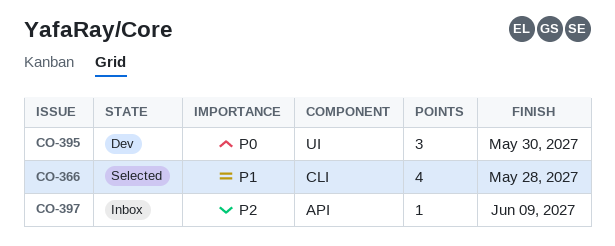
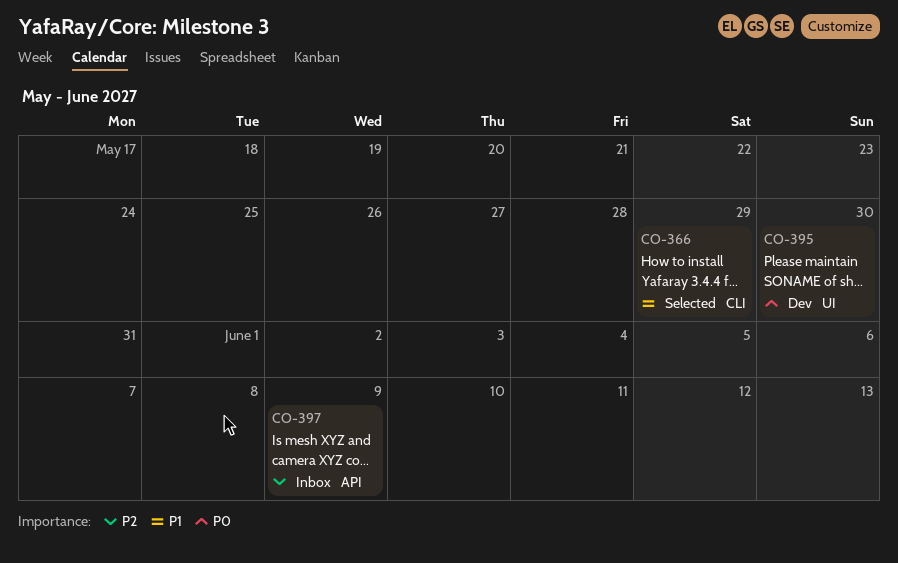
CO-366, due: May 28 -> May 29

